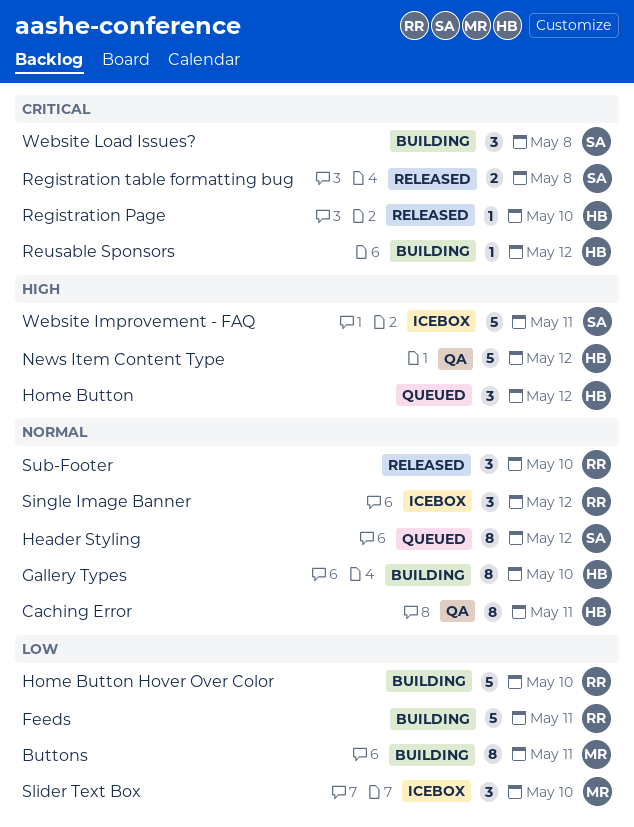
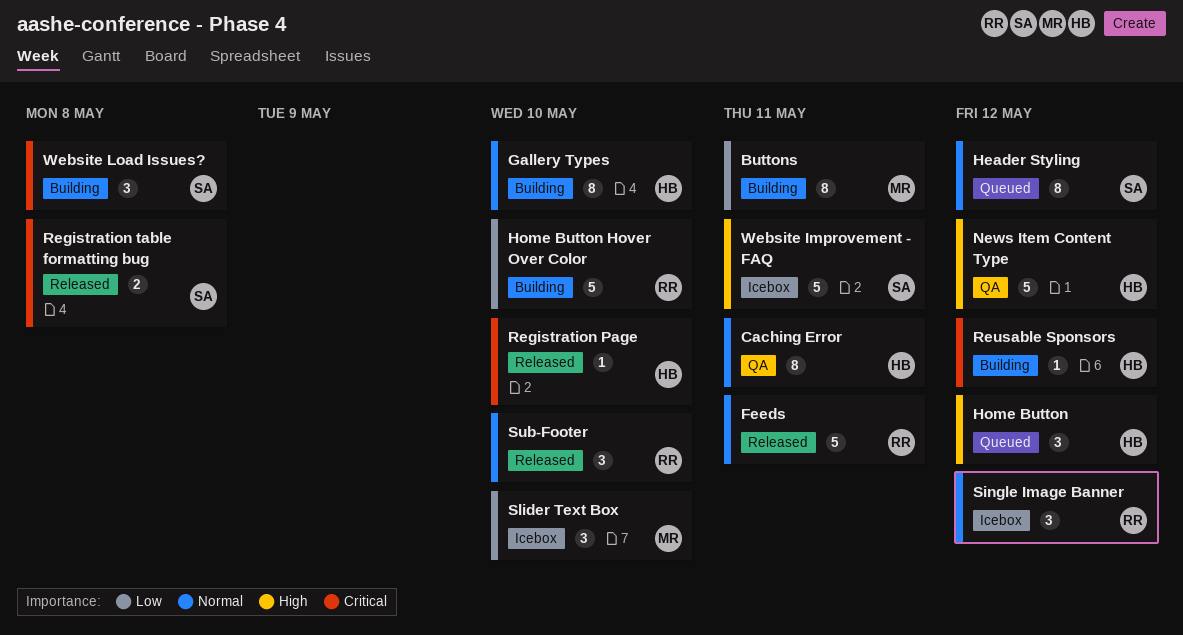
Feeds, status: Building -> Released
Feeds, priority: Low -> Normal

